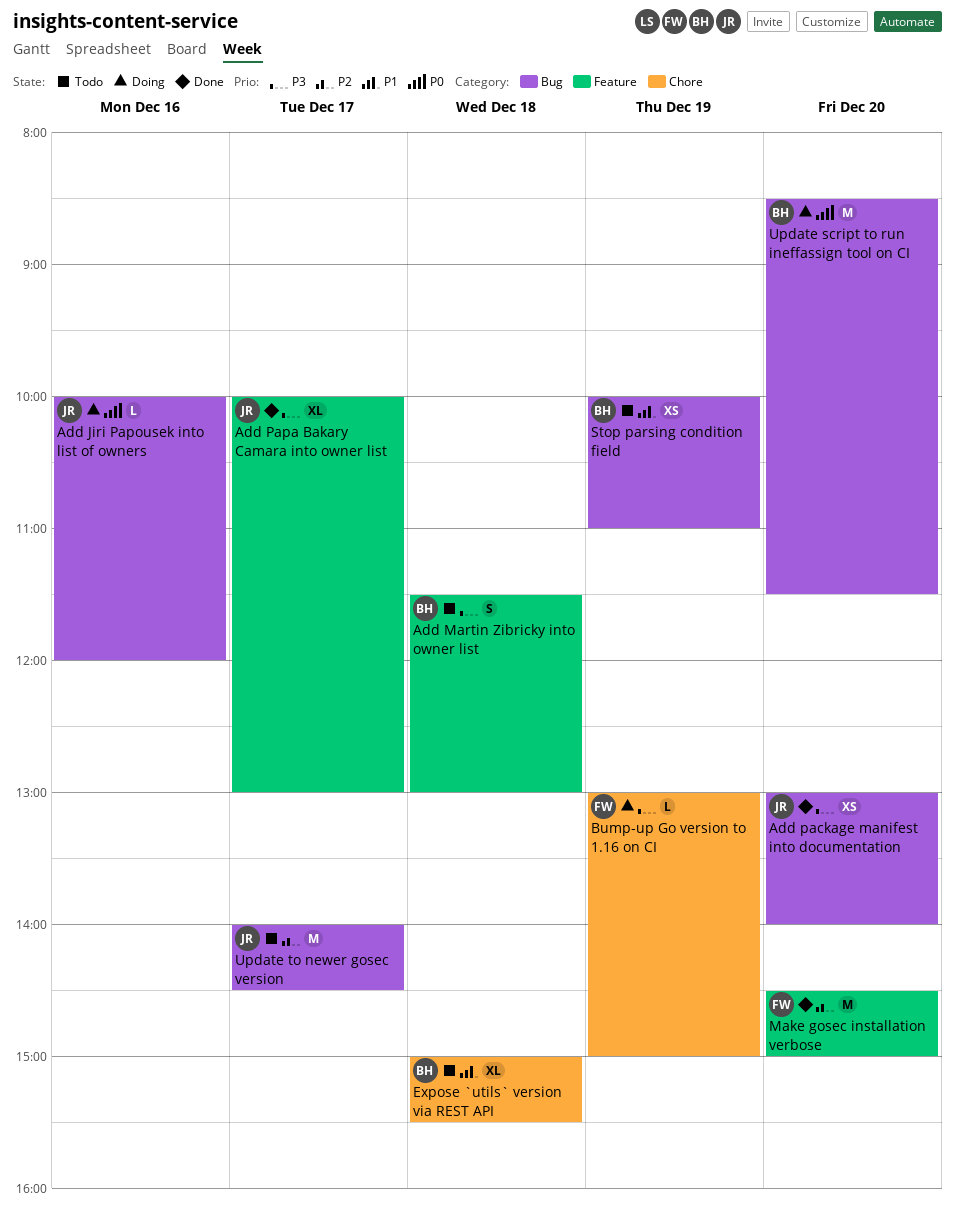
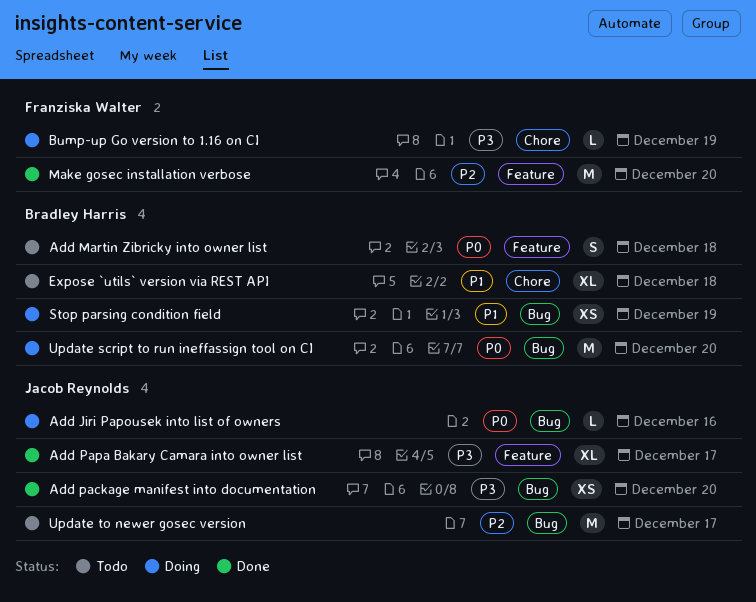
Add Martin Zibricky into owner list, priority: P3 -> P0
Stop parsing condition field, status: Todo -> Doing

